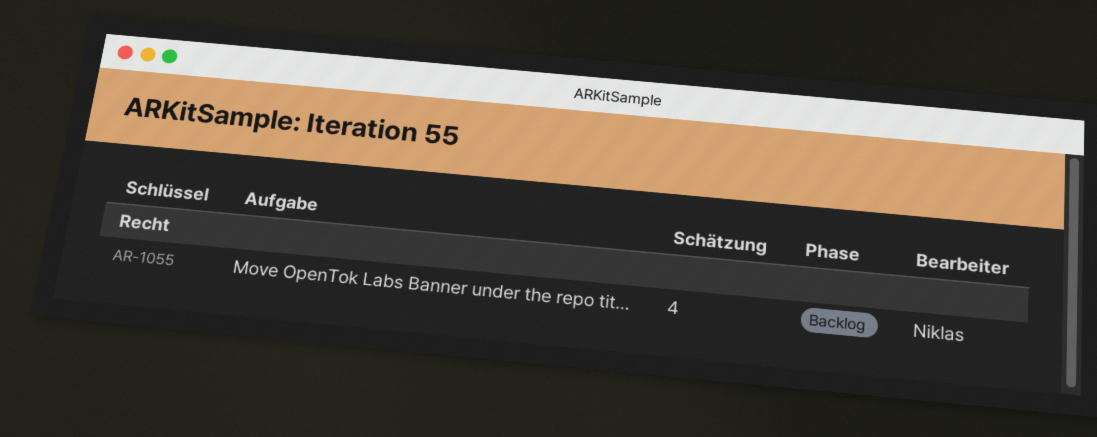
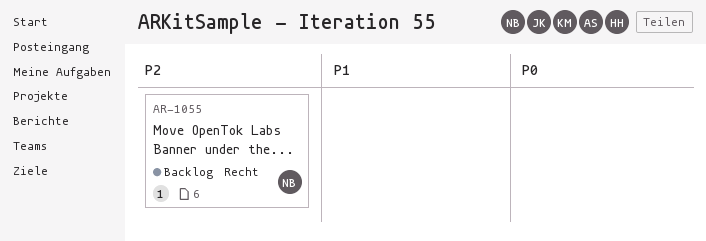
AR-1055, estimate: 4 -> 1

